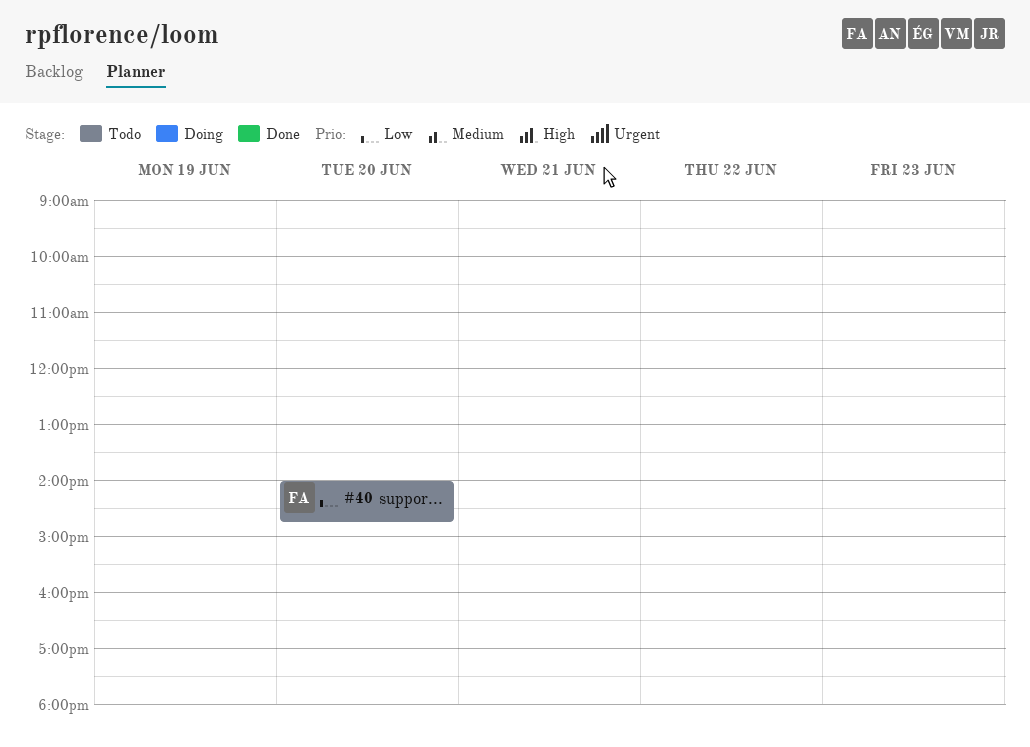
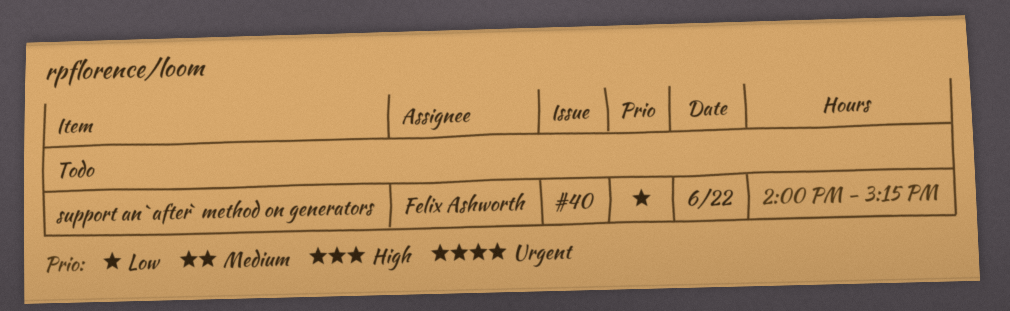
#40, day: Jun 20 -> Jun 22
#40, ends: 14:45 -> 15:15

